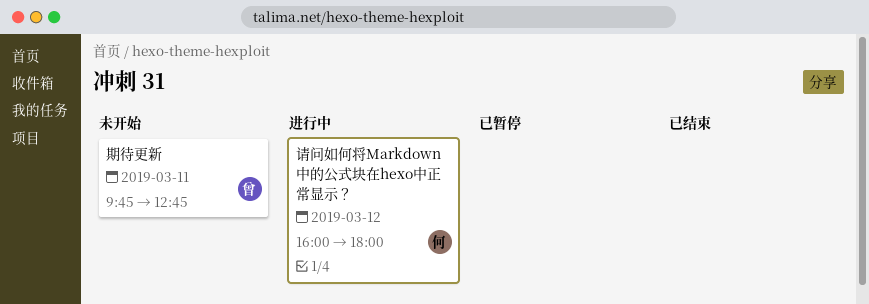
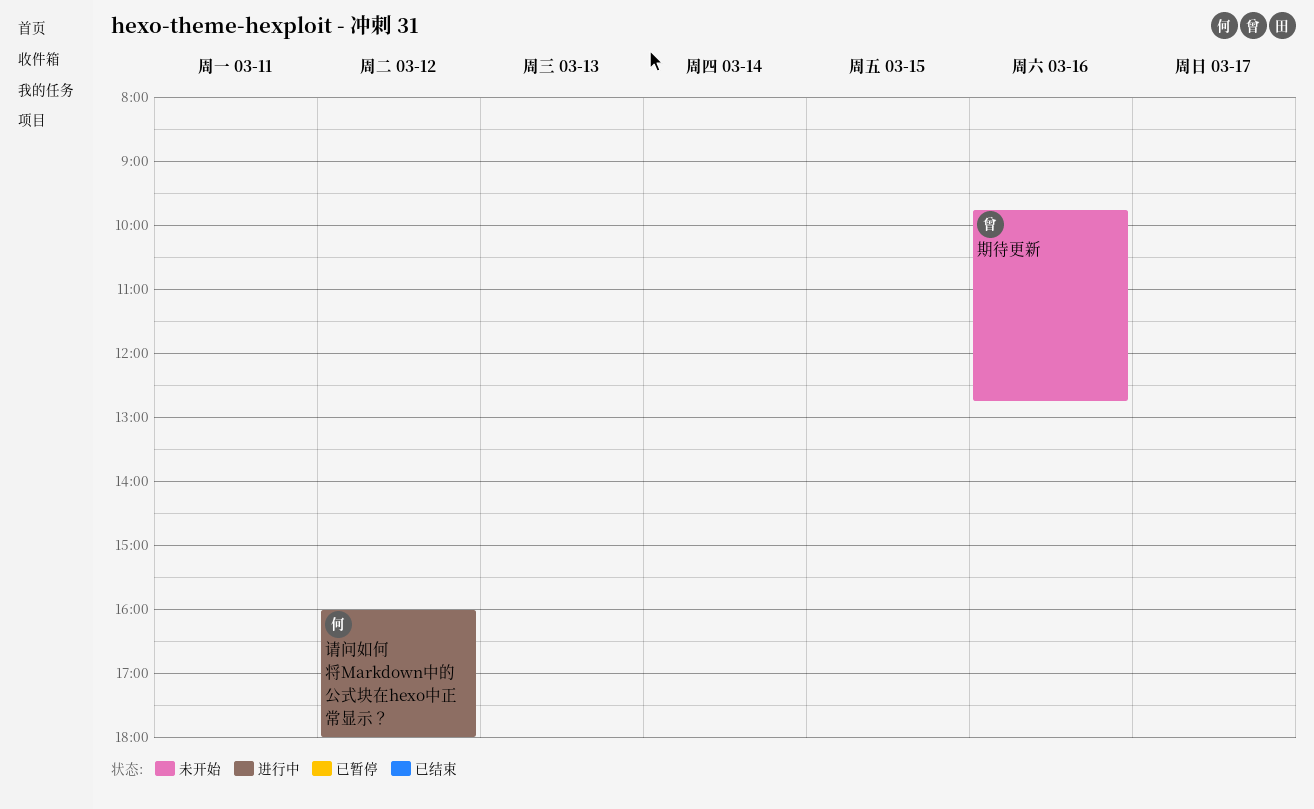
期待更新, day: Mar 11 -> Mar 16

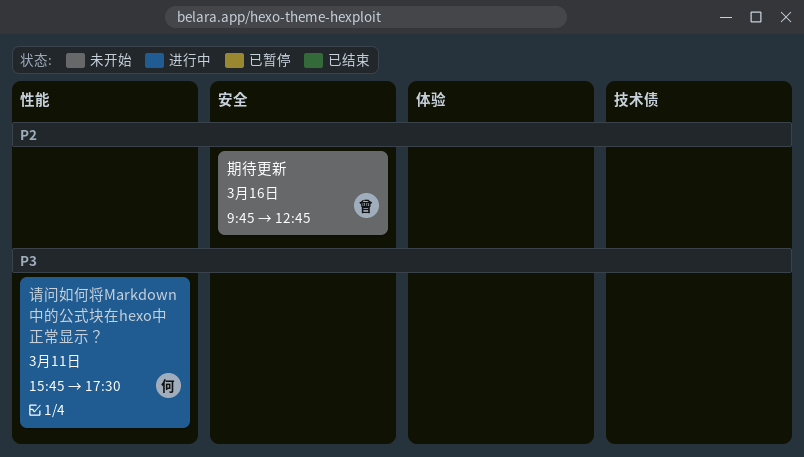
请问如何将Markdown中的公式块在hexo中正常显示？, day: Mar 12 -> Mar 11
请问如何将Markdown中的公式块在hexo中正常显示？, begins: 16:00 -> 15:45
请问如何将Markdown中的公式块在hexo中正常显示？, ends: 18:00 -> 17:30

